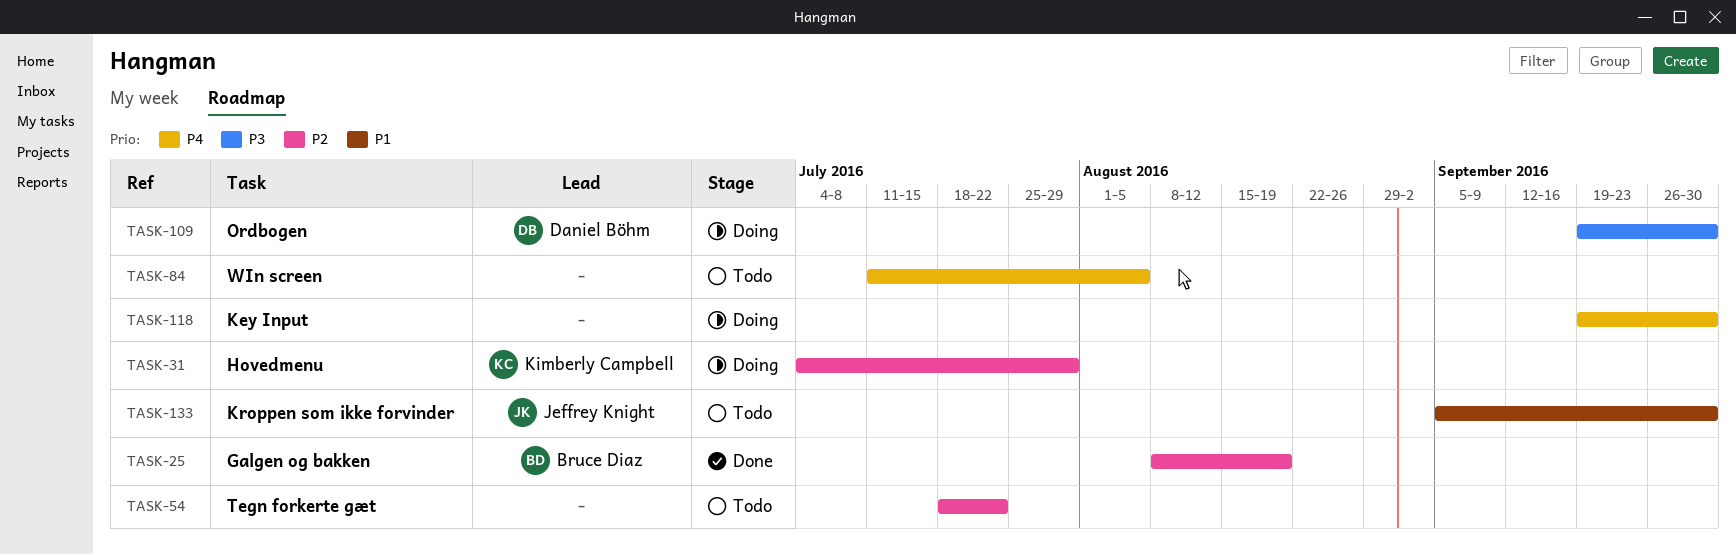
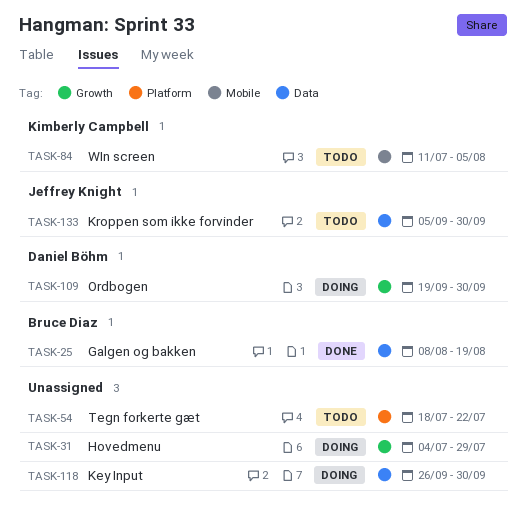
TASK-31, owner: Kimberly Campbell -> none
TASK-84, owner: none -> Kimberly Campbell
TASK-118, start: Sep 19 -> Sep 26

